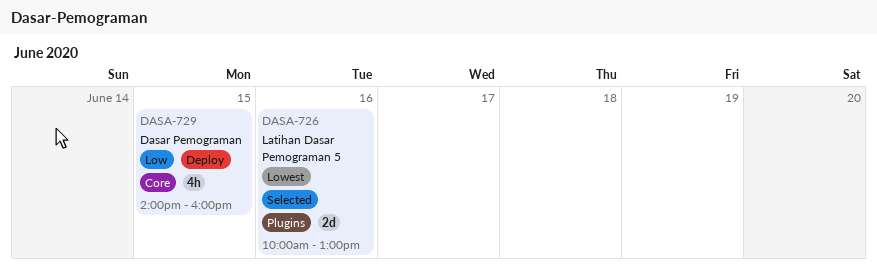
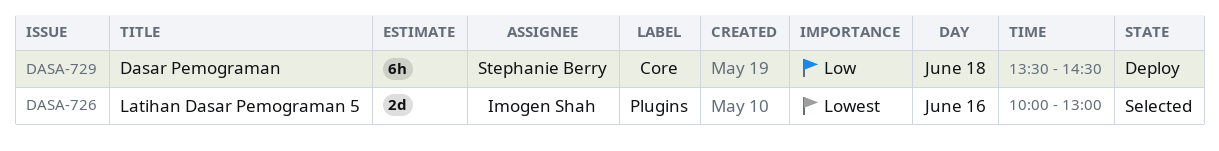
DASA-729, estimate: 4h -> 6h
DASA-729, day: Jun 15 -> Jun 18
DASA-729, begins: 14:00 -> 13:30
DASA-729, ends: 16:00 -> 14:30

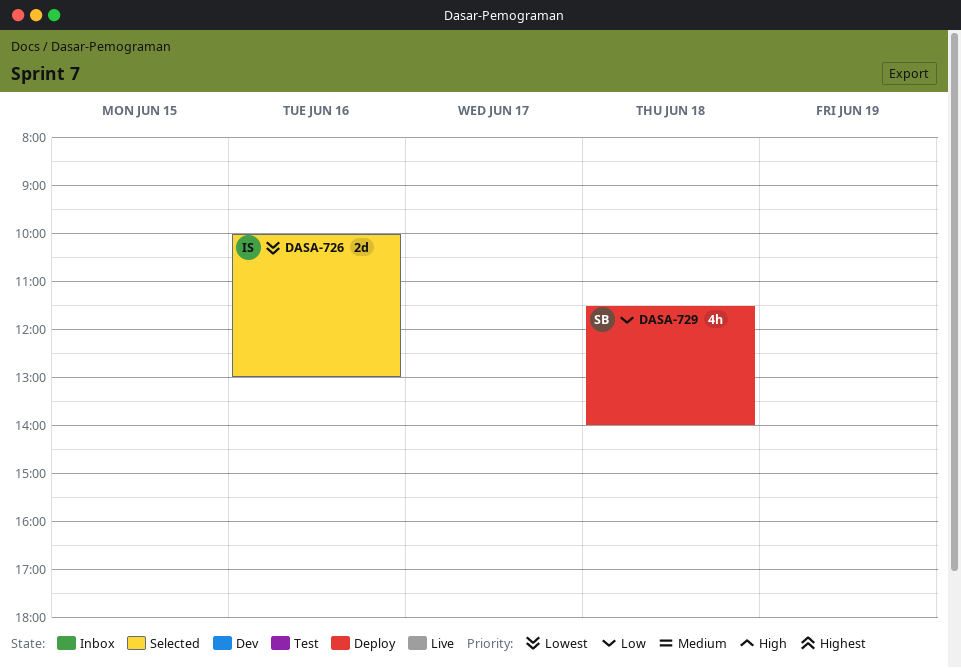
DASA-729, estimate: 6h -> 4h
DASA-729, begins: 13:30 -> 11:30
DASA-729, ends: 14:30 -> 14:00

